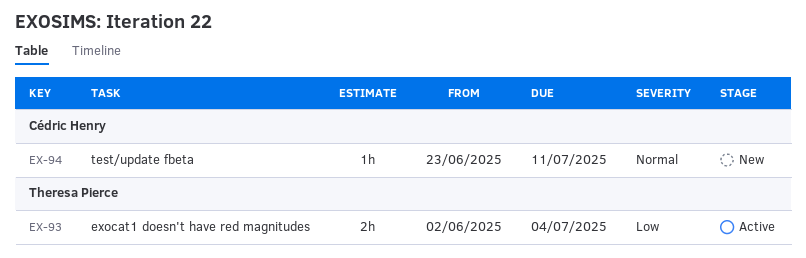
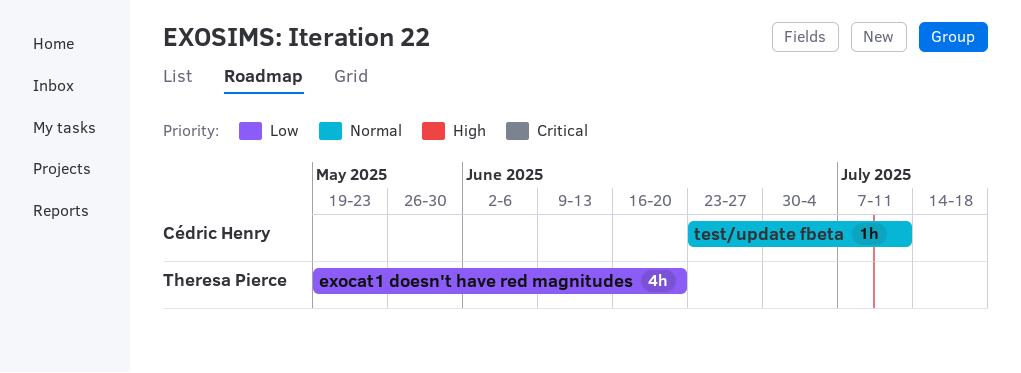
exocat1 doesn't have red magnitudes, estimate: 2h -> 4h
exocat1 doesn't have red magnitudes, start: Jun 2 -> May 19
exocat1 doesn't have red magnitudes, due: Jul 4 -> Jun 20

